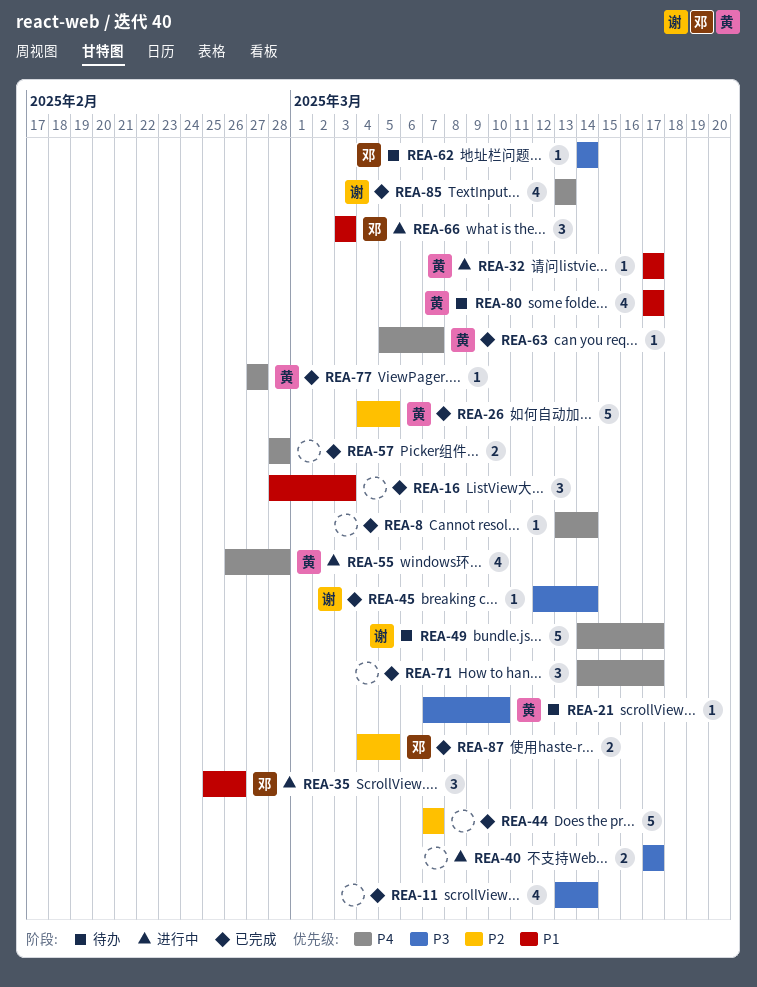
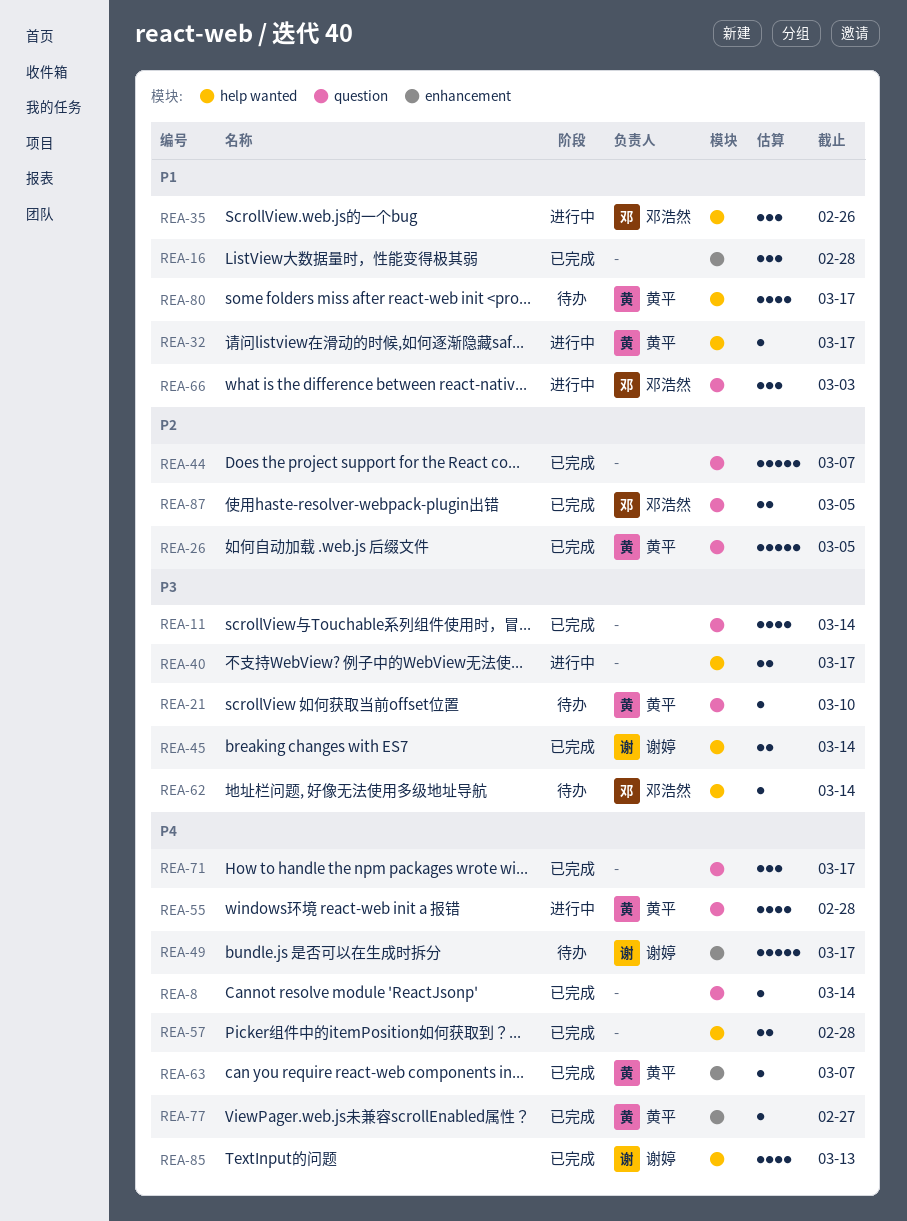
REA-16, due: Mar 3 -> Feb 28
REA-45, estimate: 1 -> 2

